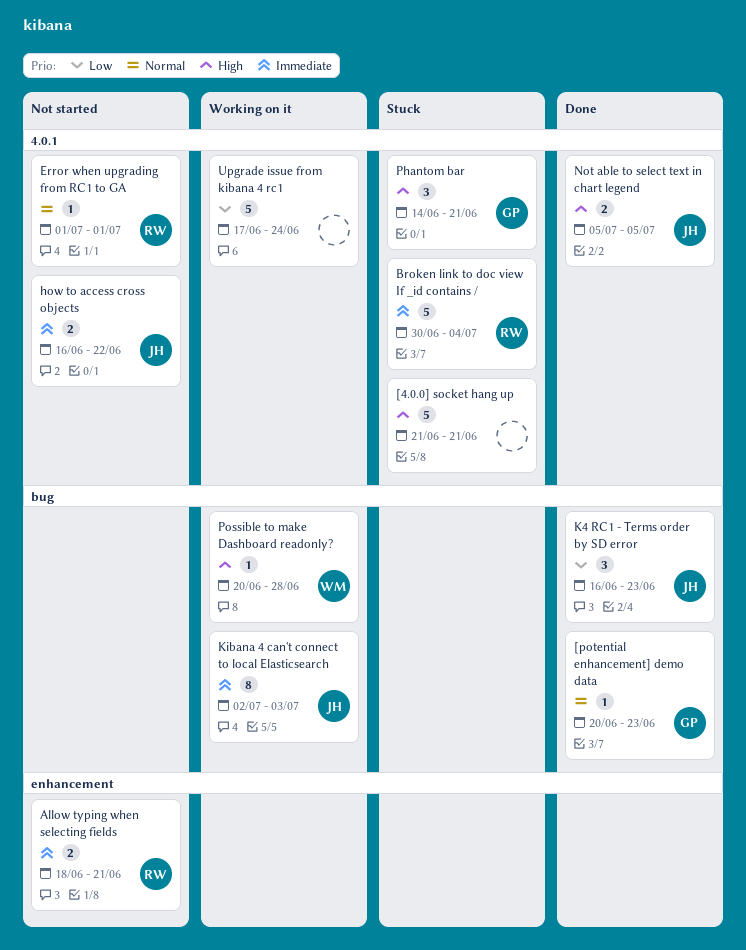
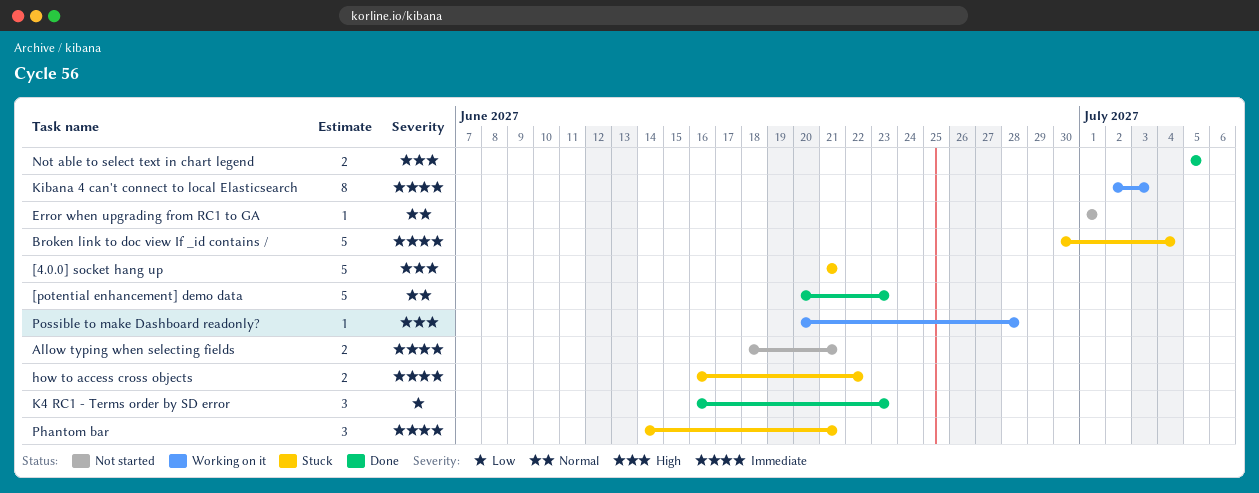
[potential enhancement] demo data, estimate: 1 -> 5
how to access cross objects, status: Not started -> Stuck
Phantom bar, priority: High -> Immediate
Upgrade issue from kibana 4 rc1: present -> none

